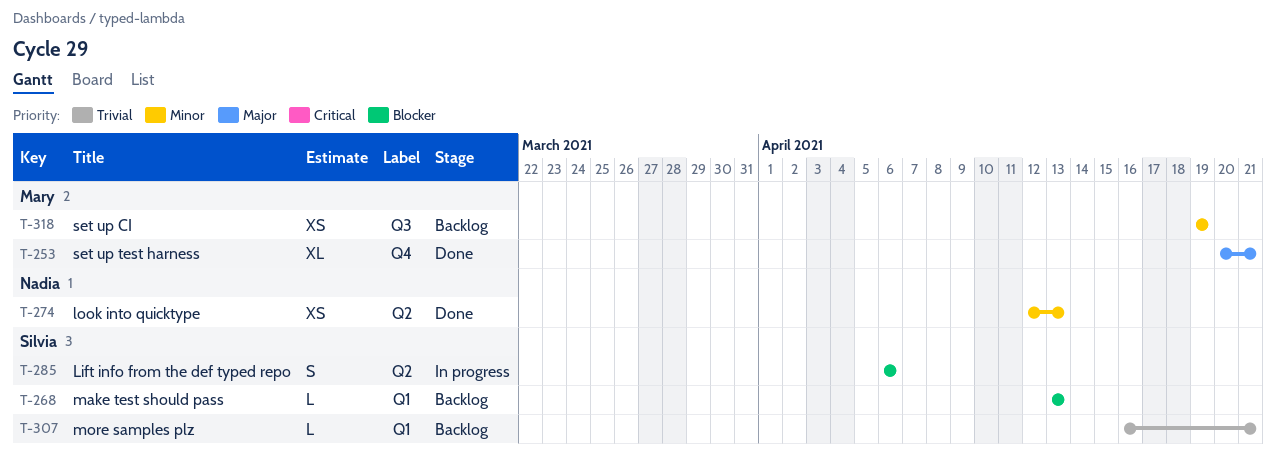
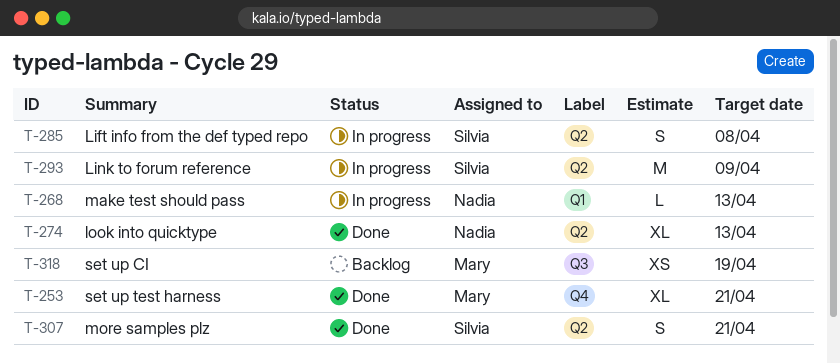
T-268, status: Backlog -> In progress
T-268, owner: Silvia -> Nadia
T-274, estimate: XS -> XL
T-285, due: Apr 6 -> Apr 8
T-293: none -> present
T-307, status: Backlog -> Done
T-307, label: Q1 -> Q2
T-307, estimate: L -> S

